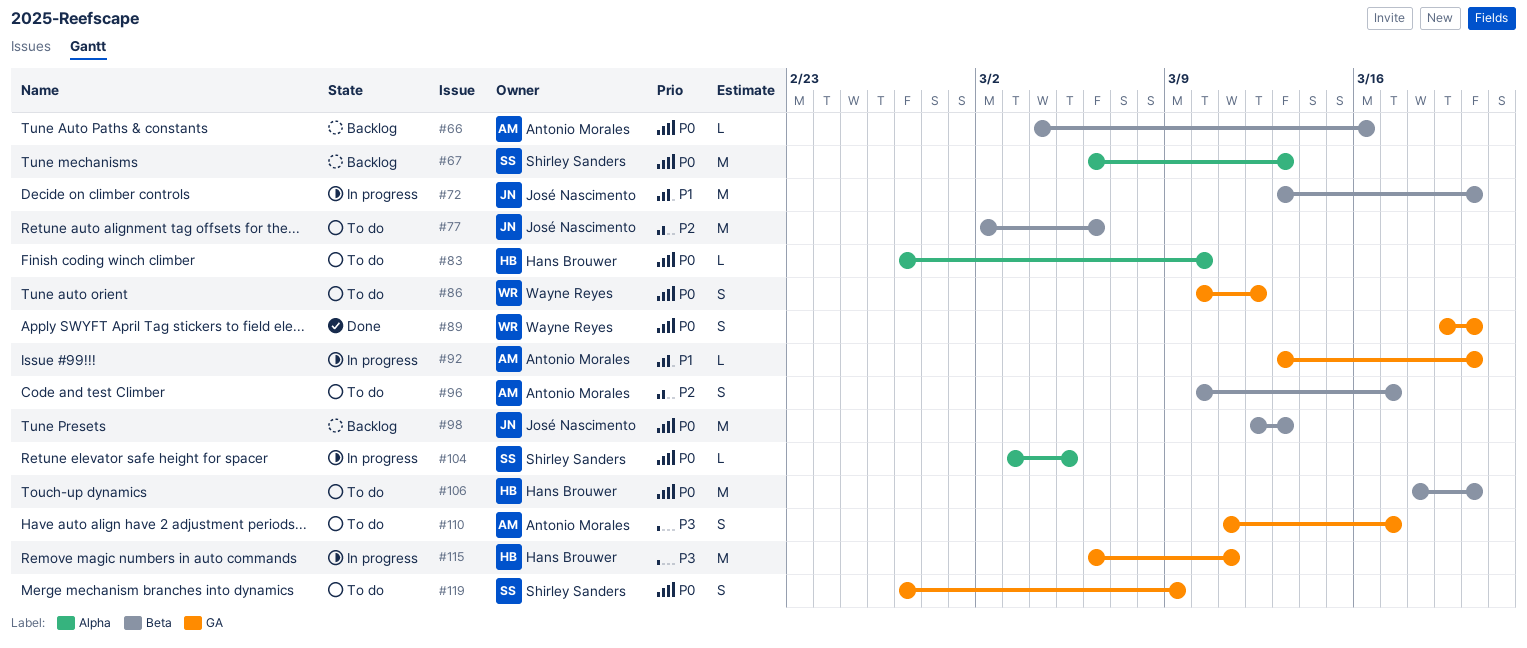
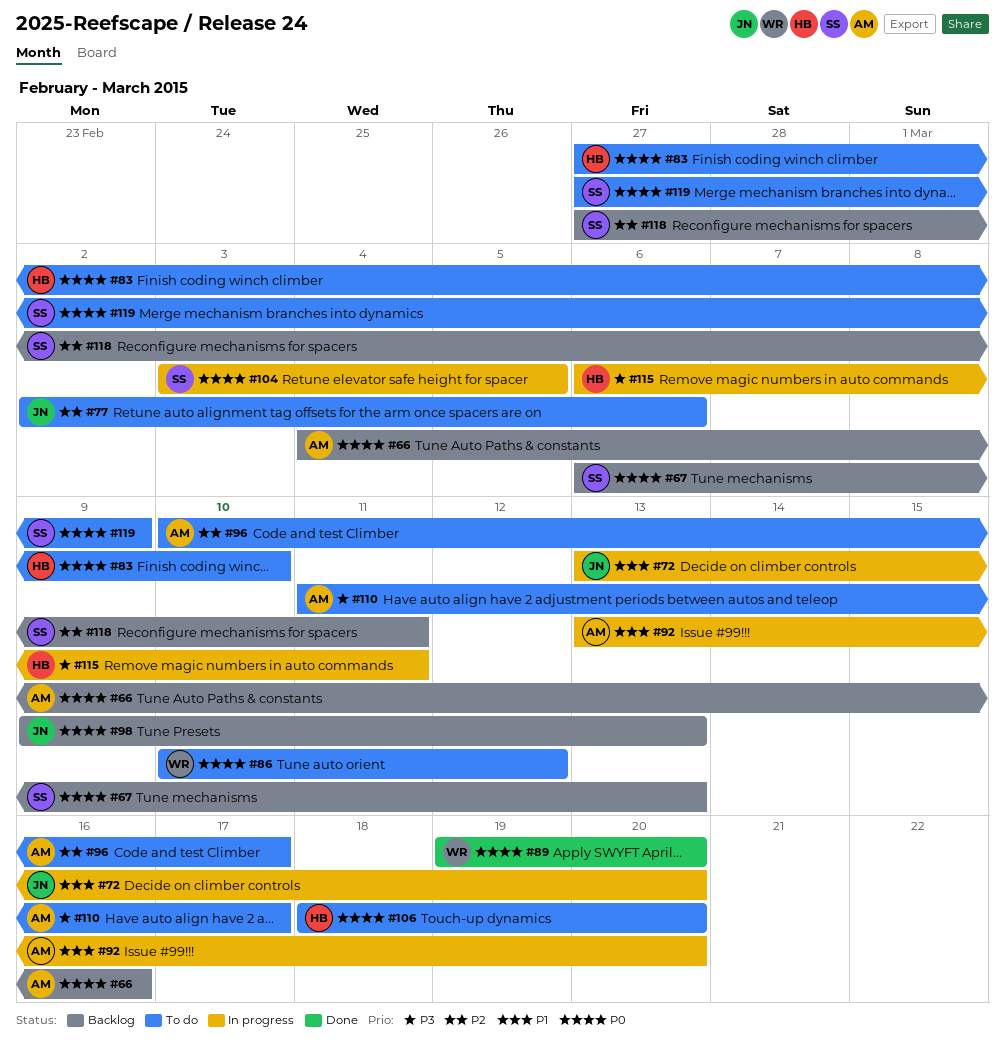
#98, start: Mar 12 -> Mar 9
#118: none -> present

